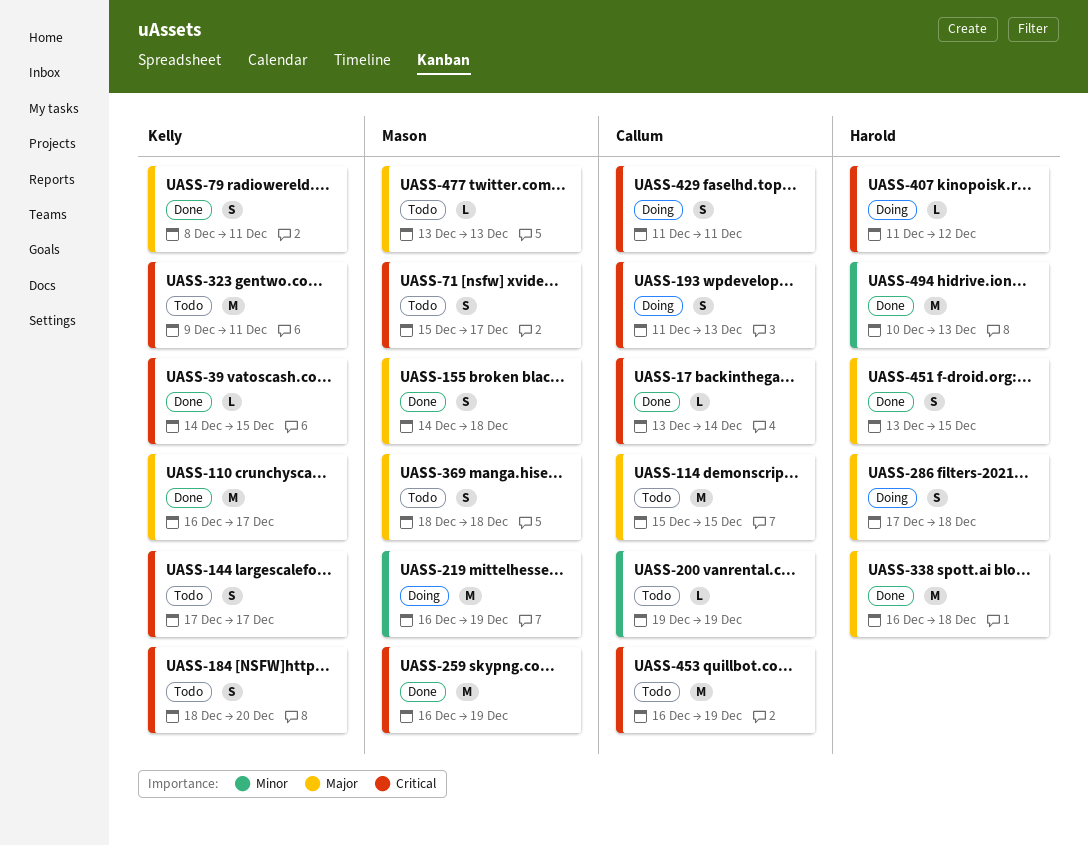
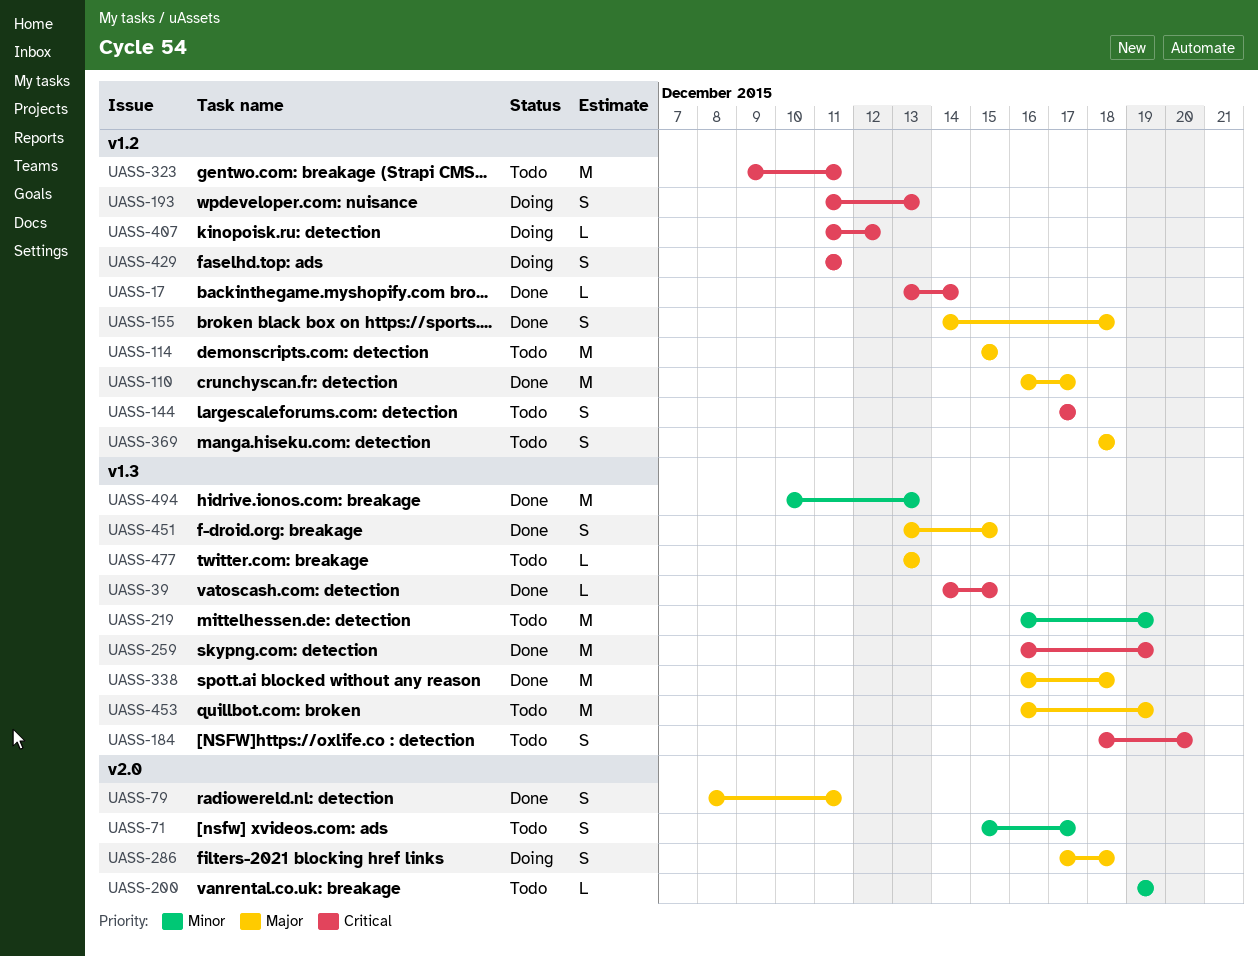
UASS-71, priority: Critical -> Minor
UASS-219, status: Doing -> Todo
UASS-453, priority: Critical -> Major

